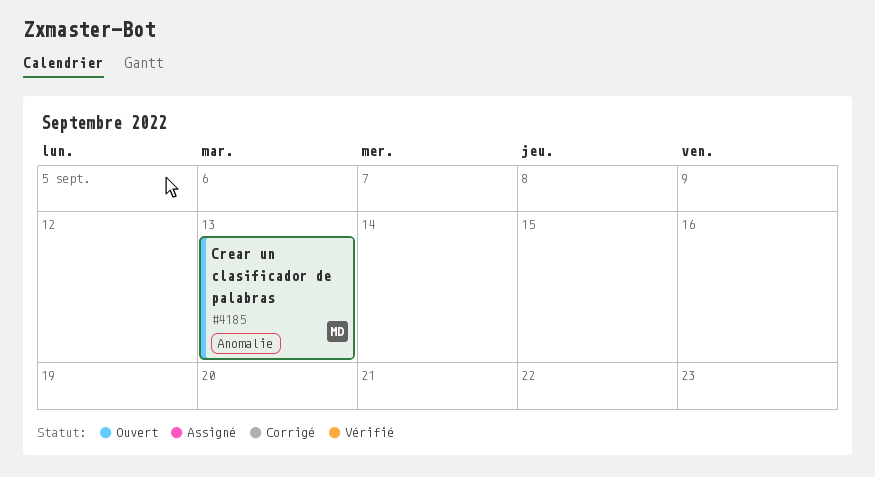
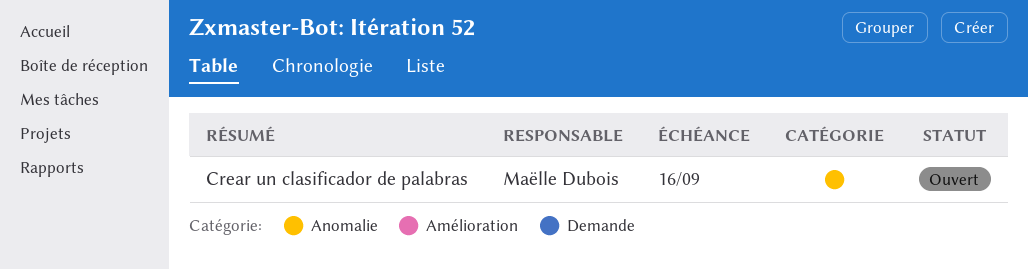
Crear un clasificador de palabras, due: Sep 13 -> Sep 16

